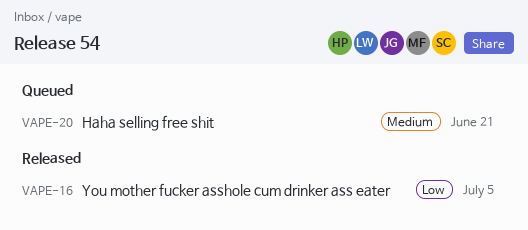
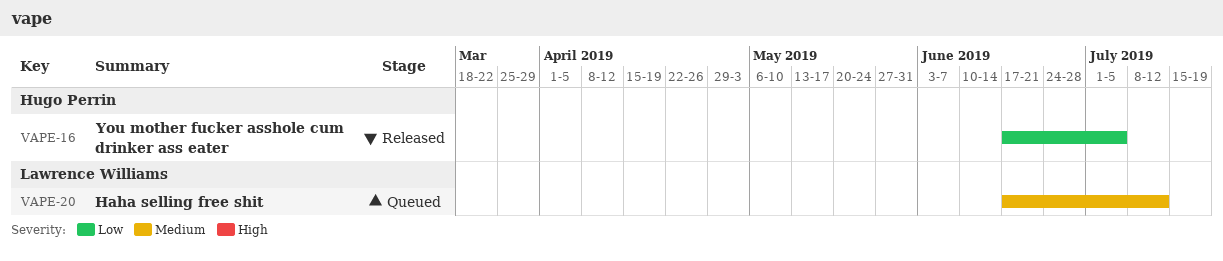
VAPE-20, due: Jun 21 -> Jul 12

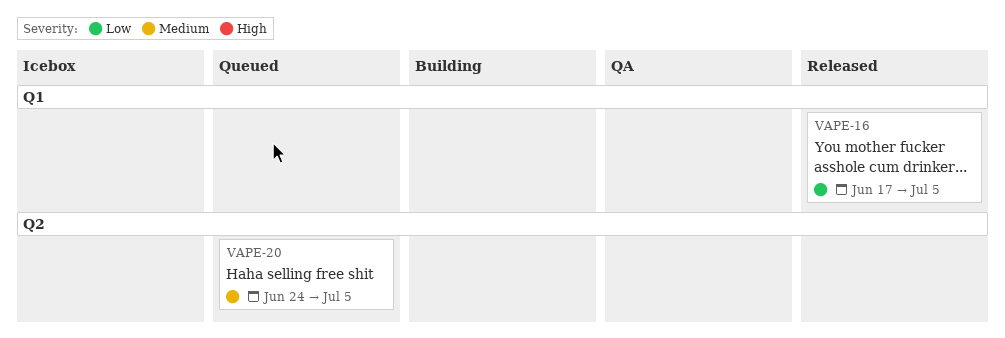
VAPE-20, start: Jun 17 -> Jun 24
VAPE-20, due: Jul 12 -> Jul 5

